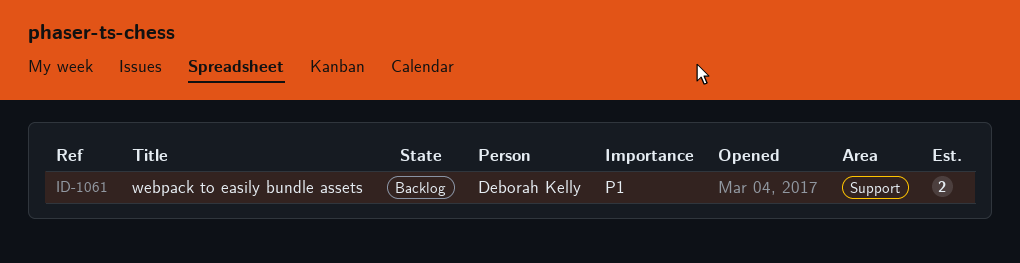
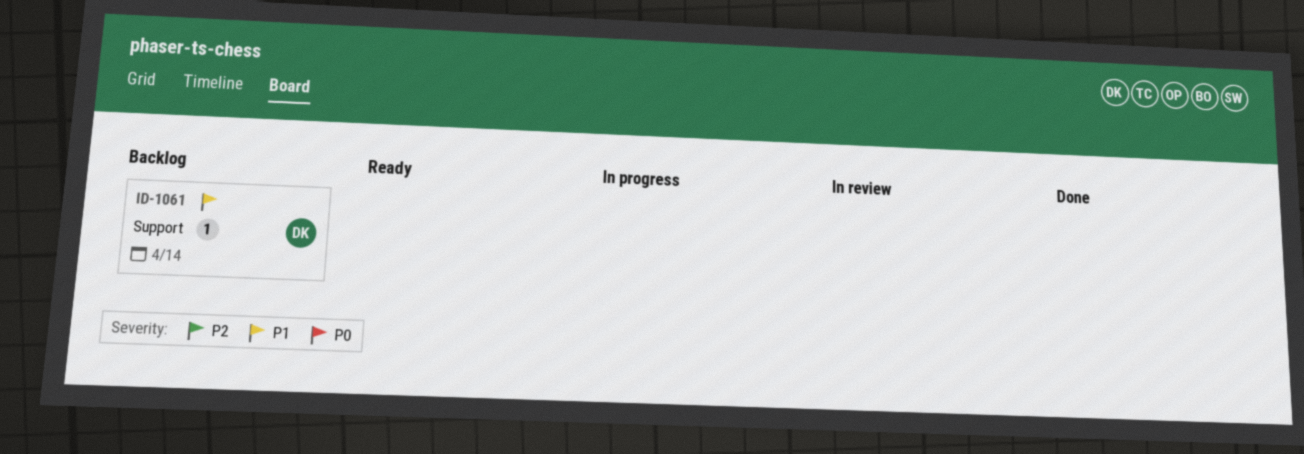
ID-1061, estimate: 2 -> 1

